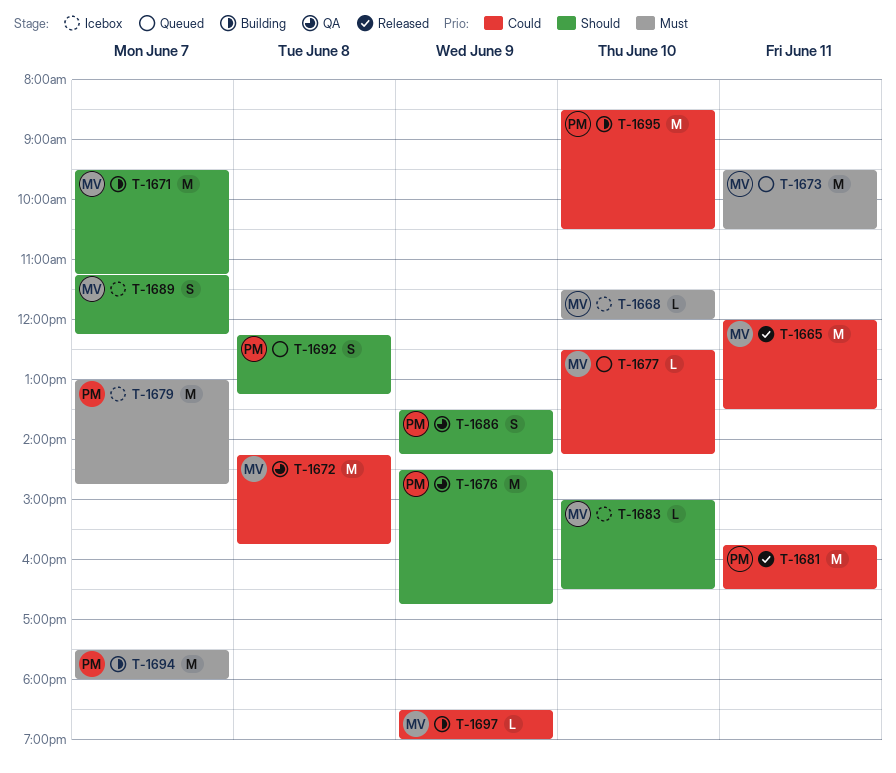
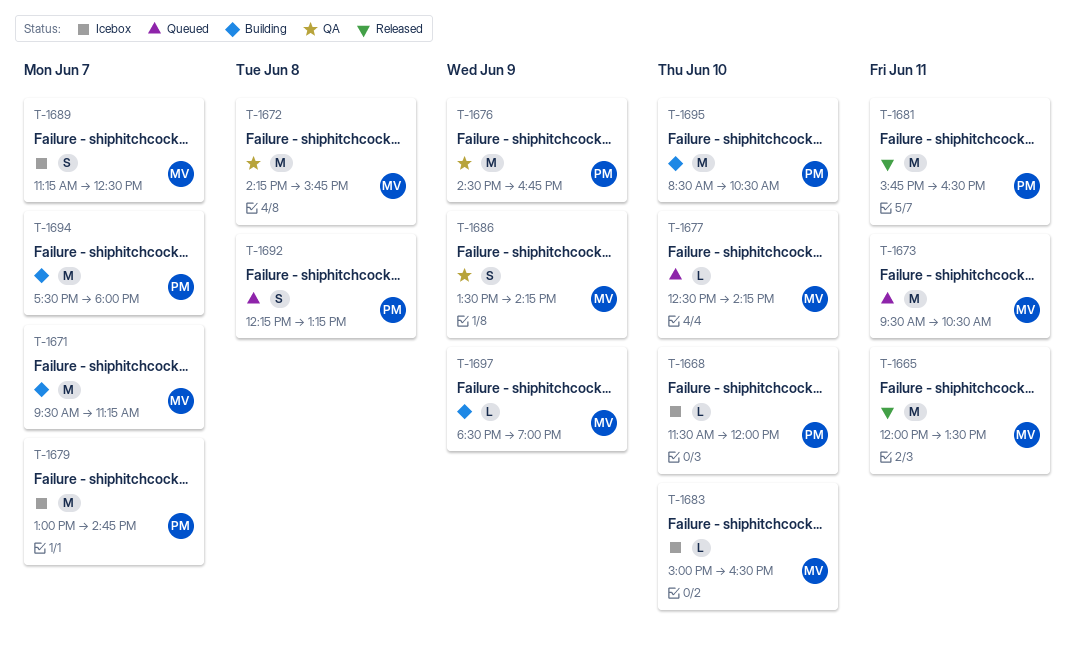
T-1668, owner: MV -> PM
T-1686, owner: PM -> MV
T-1689, ends: 12:15 -> 12:30

